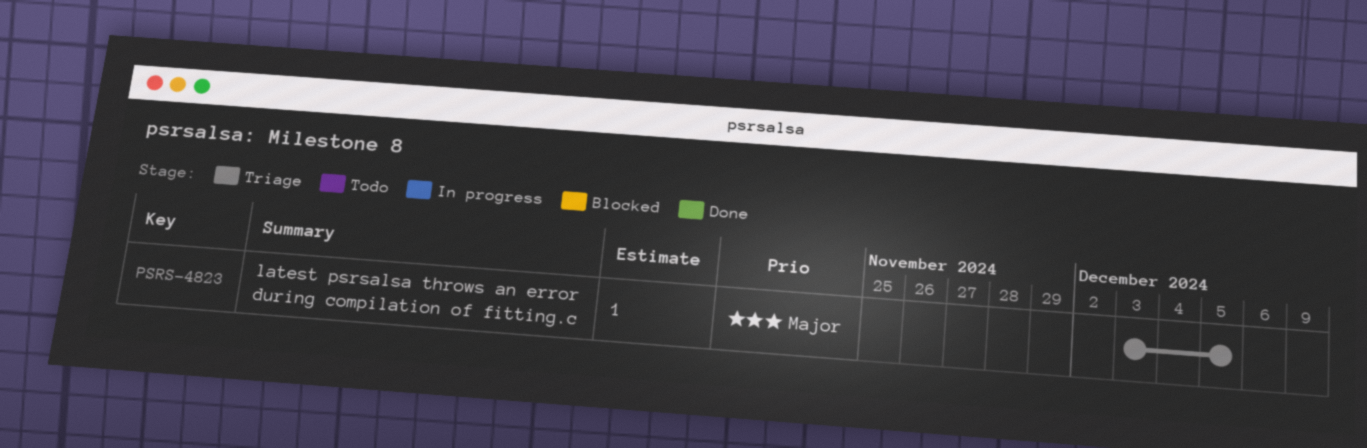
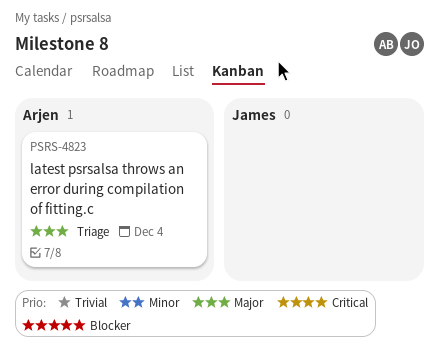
PSRS-4823, due: Dec 5 -> Dec 4

